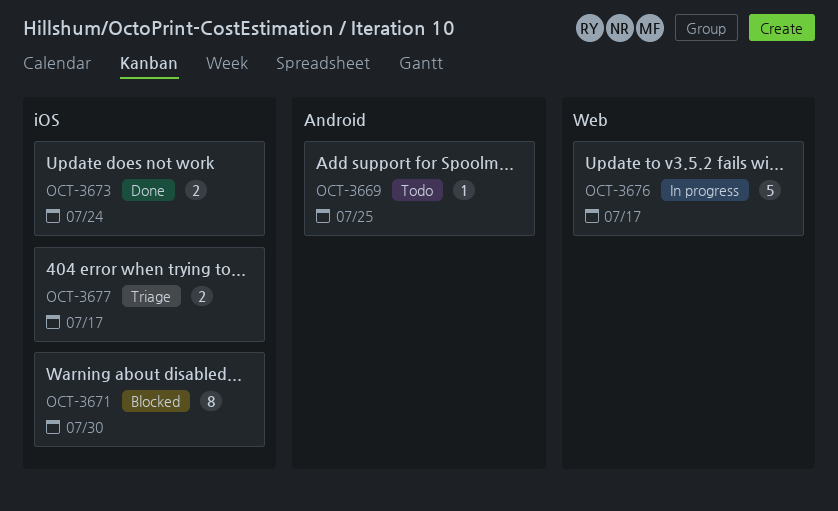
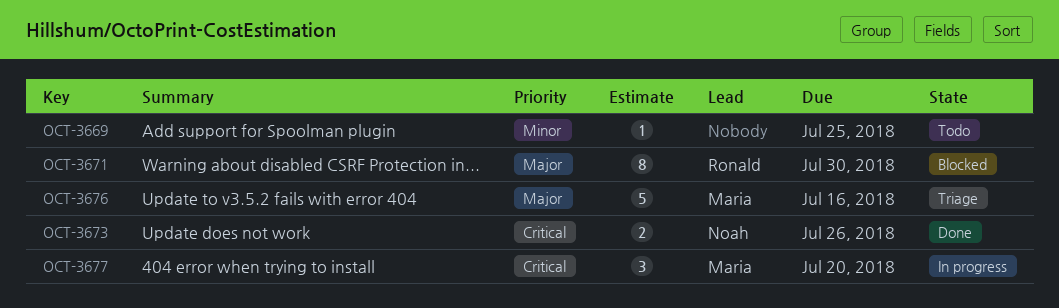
OCT-3673, due: Jul 24 -> Jul 26
OCT-3676, status: In progress -> Triage
OCT-3676, due: Jul 17 -> Jul 16
OCT-3677, status: Triage -> In progress
OCT-3677, estimate: 2 -> 3
OCT-3677, due: Jul 17 -> Jul 20

